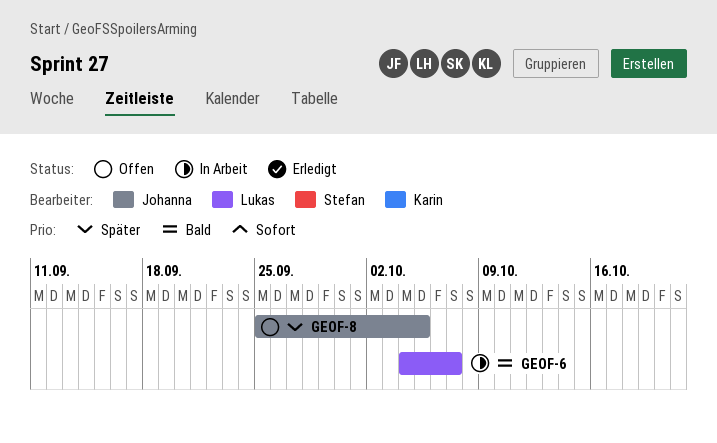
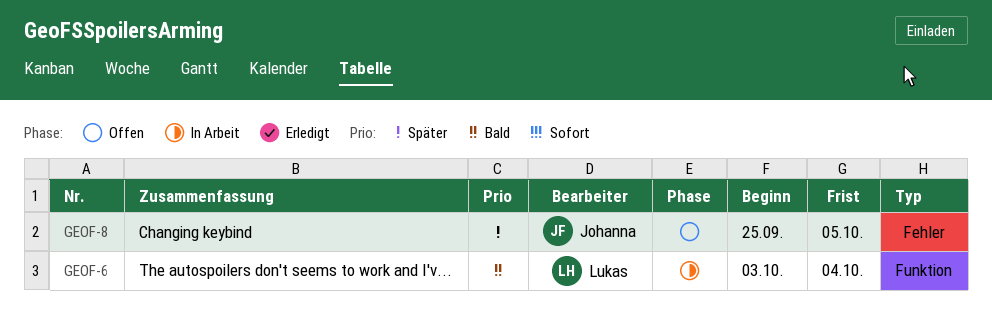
GEOF-6, start: Oct 4 -> Oct 3
GEOF-6, due: Oct 7 -> Oct 4

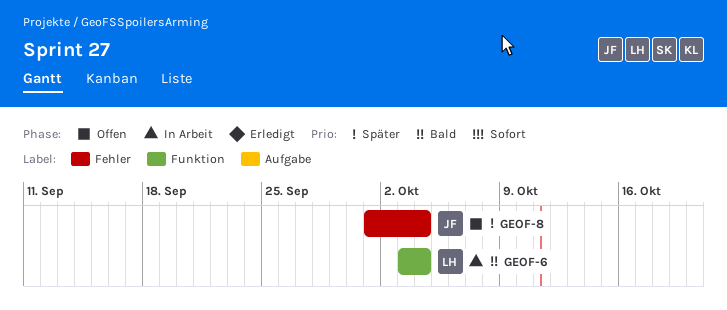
GEOF-8, start: Sep 25 -> Oct 1
GEOF-8, due: Oct 5 -> Oct 4

